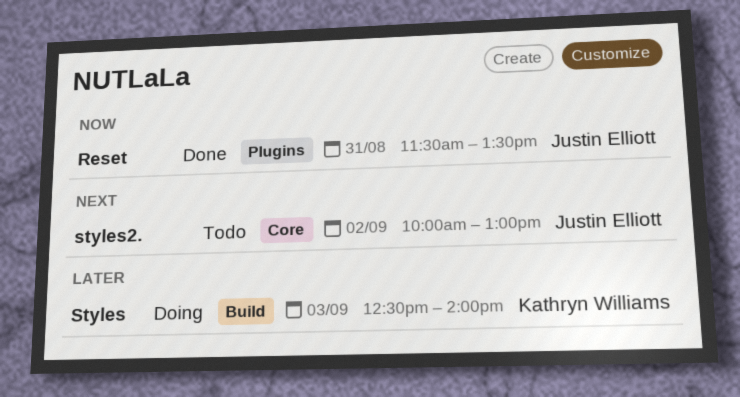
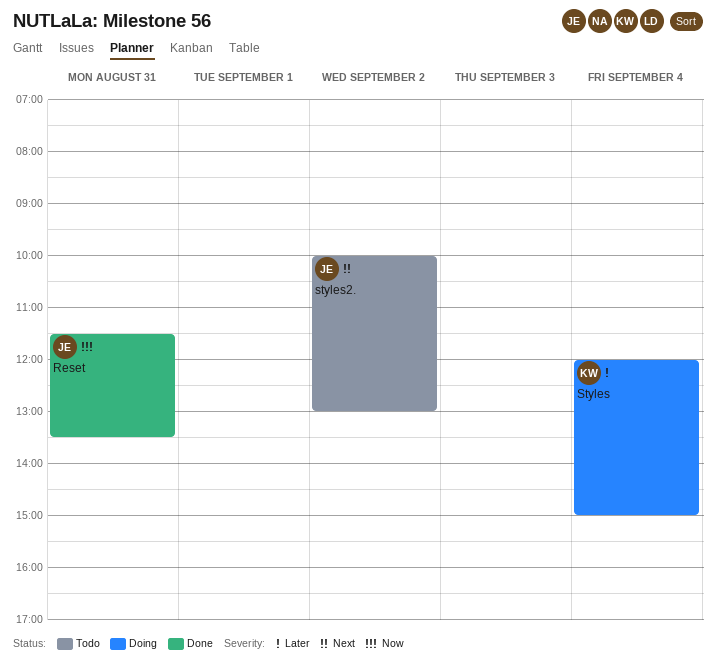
Styles, day: Sep 3 -> Sep 4
Styles, begins: 12:30 -> 12:00
Styles, ends: 14:00 -> 15:00

